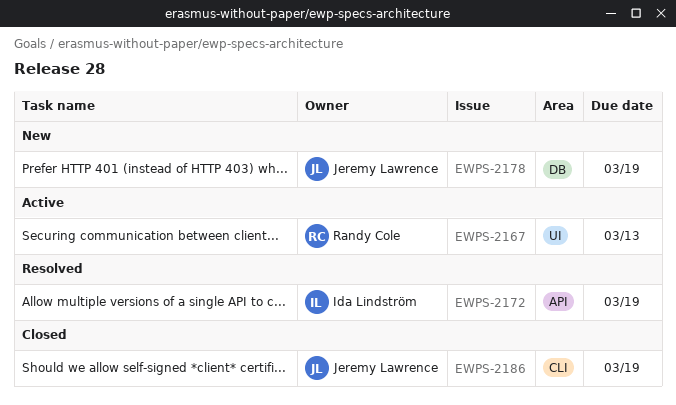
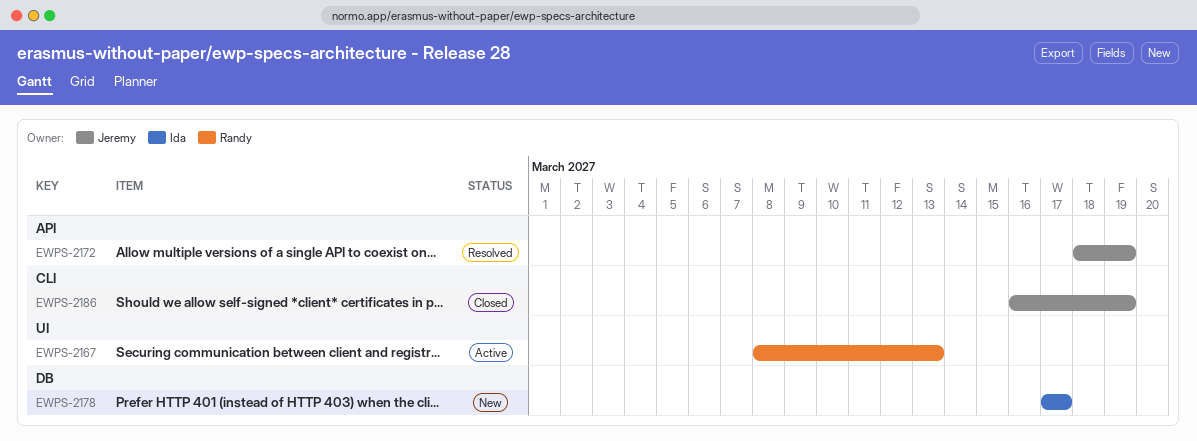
EWPS-2172, owner: Ida Lindström -> Jeremy Lawrence
EWPS-2178, owner: Jeremy Lawrence -> Ida Lindström
EWPS-2178, due: Mar 19 -> Mar 17

